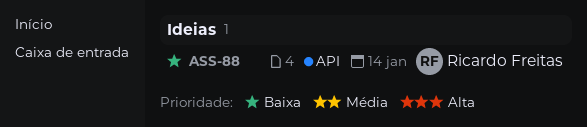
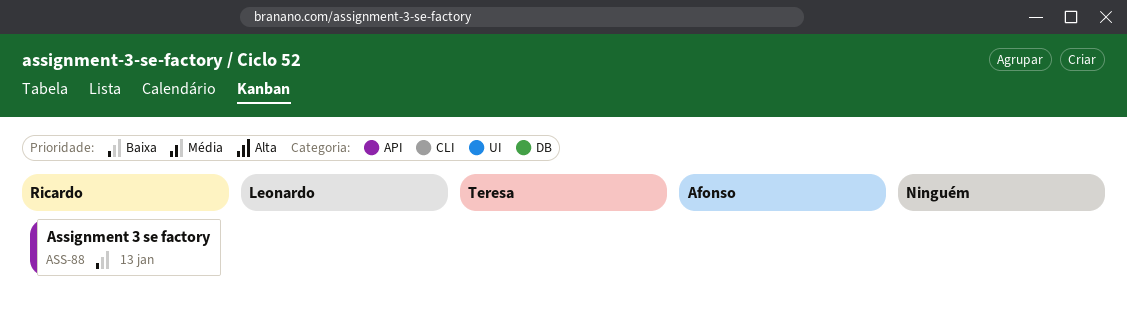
ASS-88, due: Jan 14 -> Jan 13

